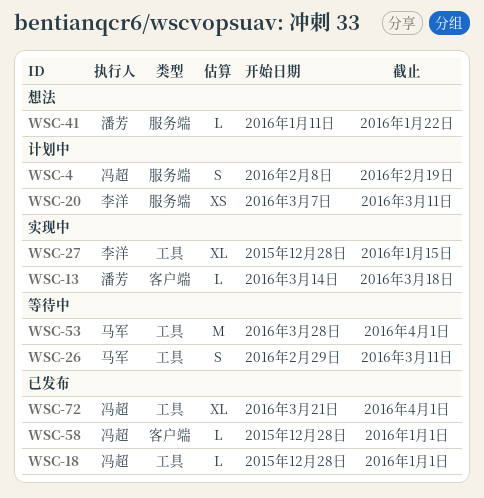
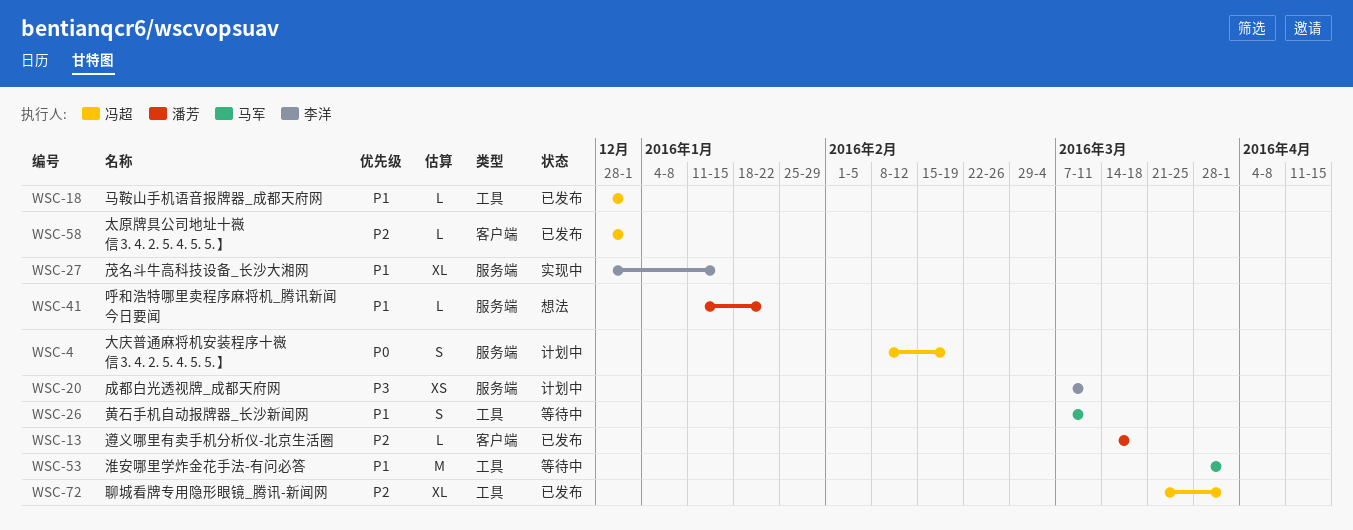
WSC-13, status: 实现中 -> 已发布
WSC-26, start: Feb 29 -> Mar 7
WSC-27, label: 工具 -> 服务端

